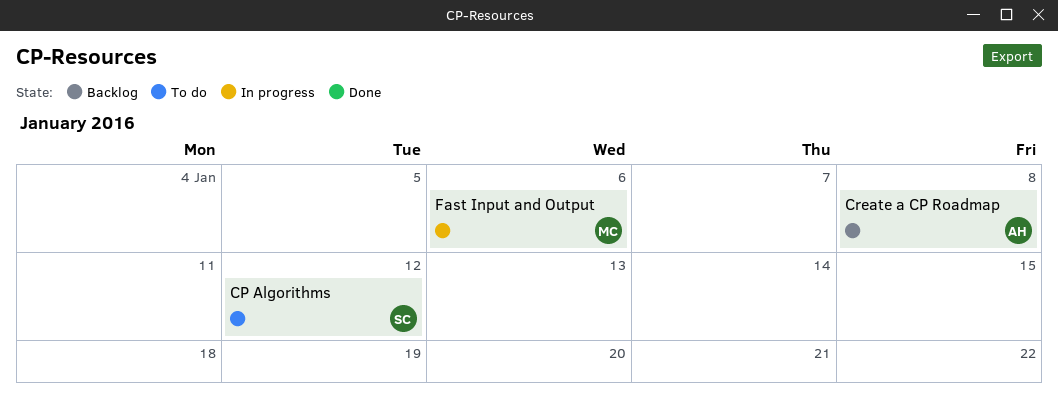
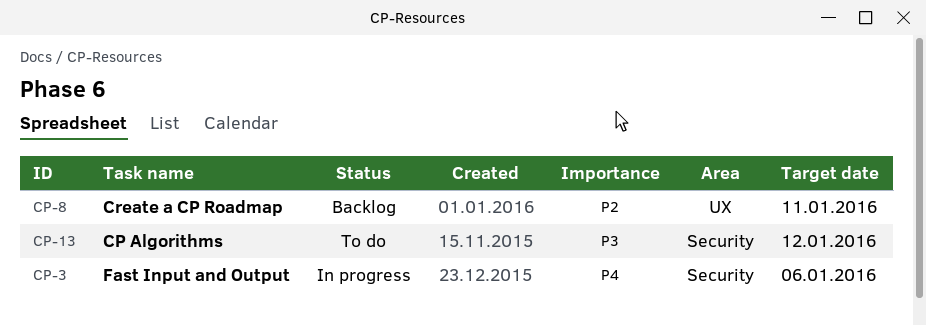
Create a CP Roadmap, due: Jan 8 -> Jan 11

